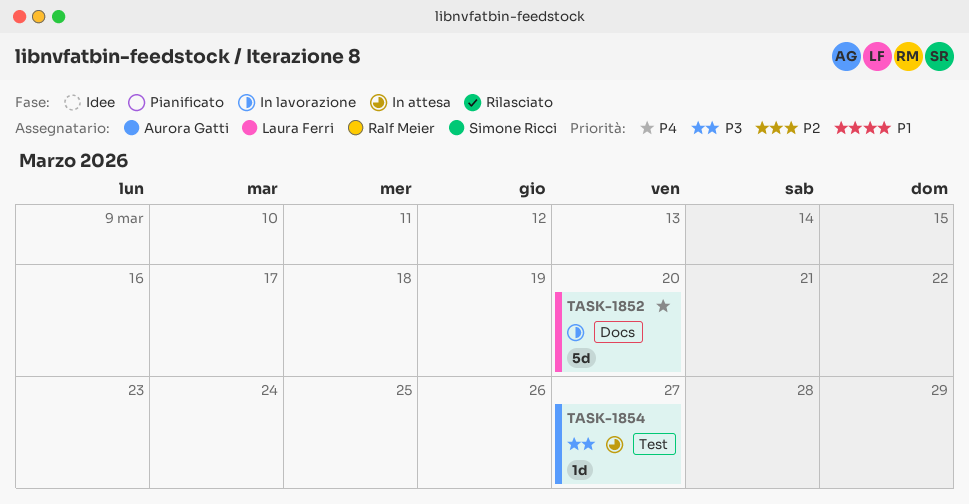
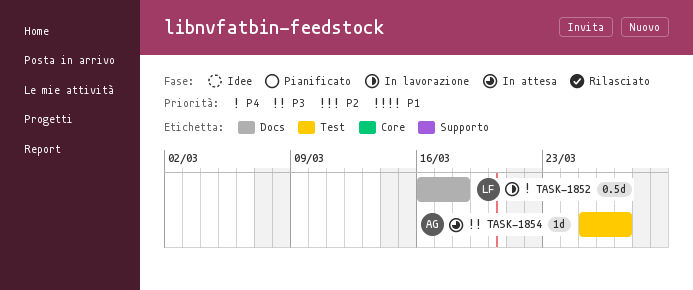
TASK-1852, estimate: 5d -> 0.5d
TASK-1852, due: Mar 20 -> Mar 18

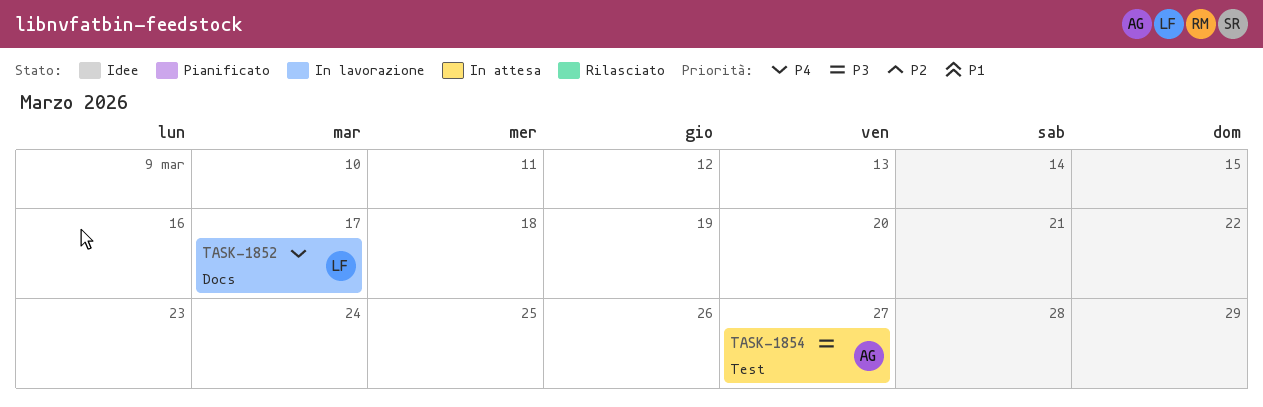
TASK-1852, due: Mar 18 -> Mar 17

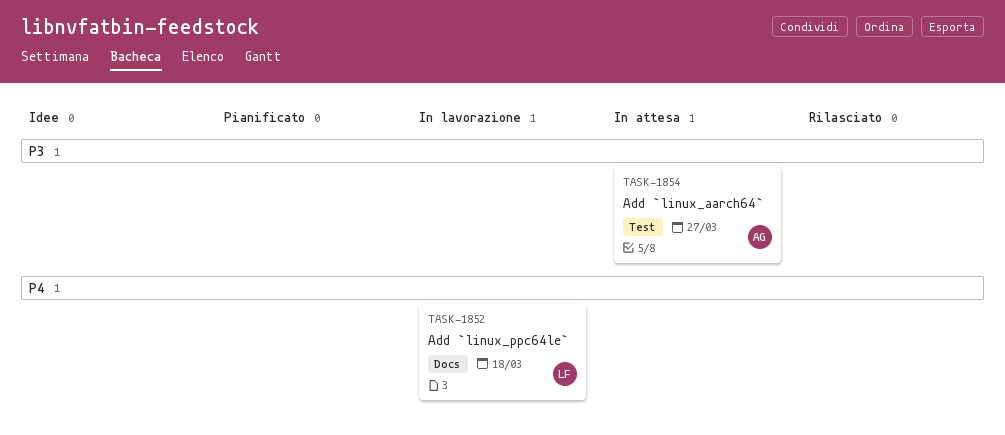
TASK-1852, due: Mar 17 -> Mar 18

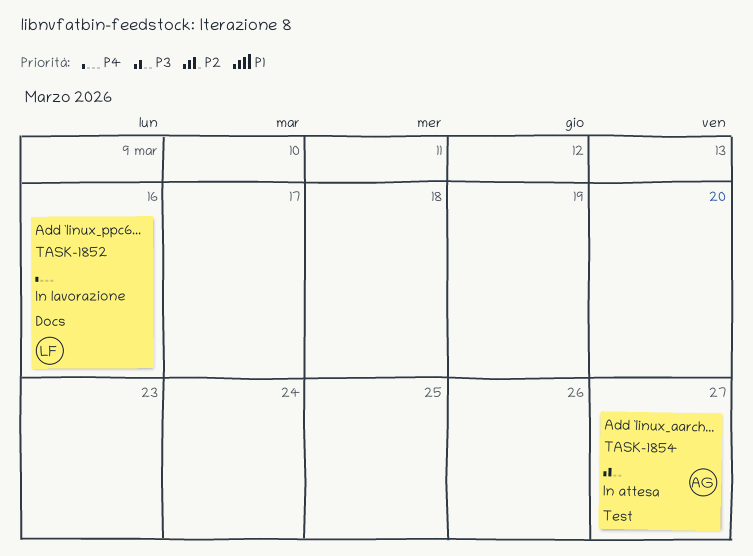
TASK-1852, due: Mar 18 -> Mar 16

